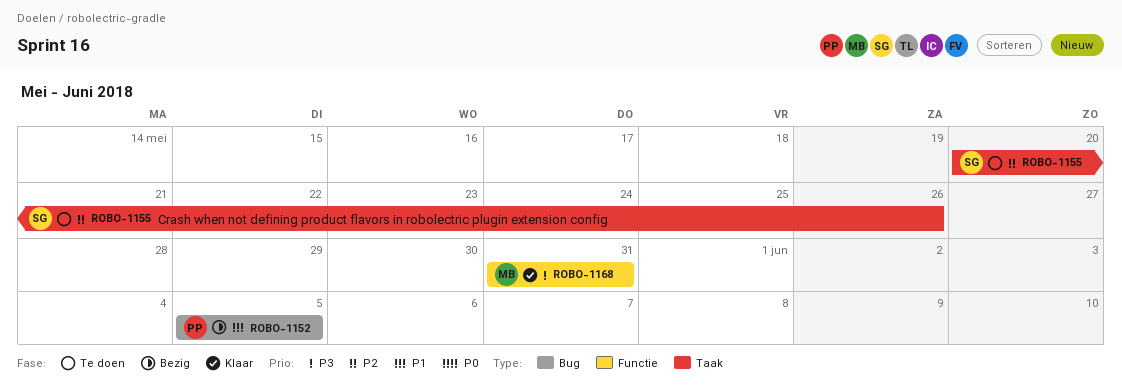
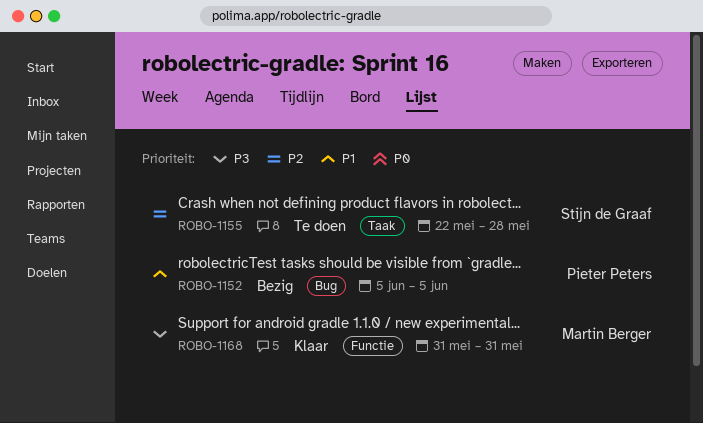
ROBO-1155, start: May 20 -> May 22
ROBO-1155, due: May 26 -> May 28

